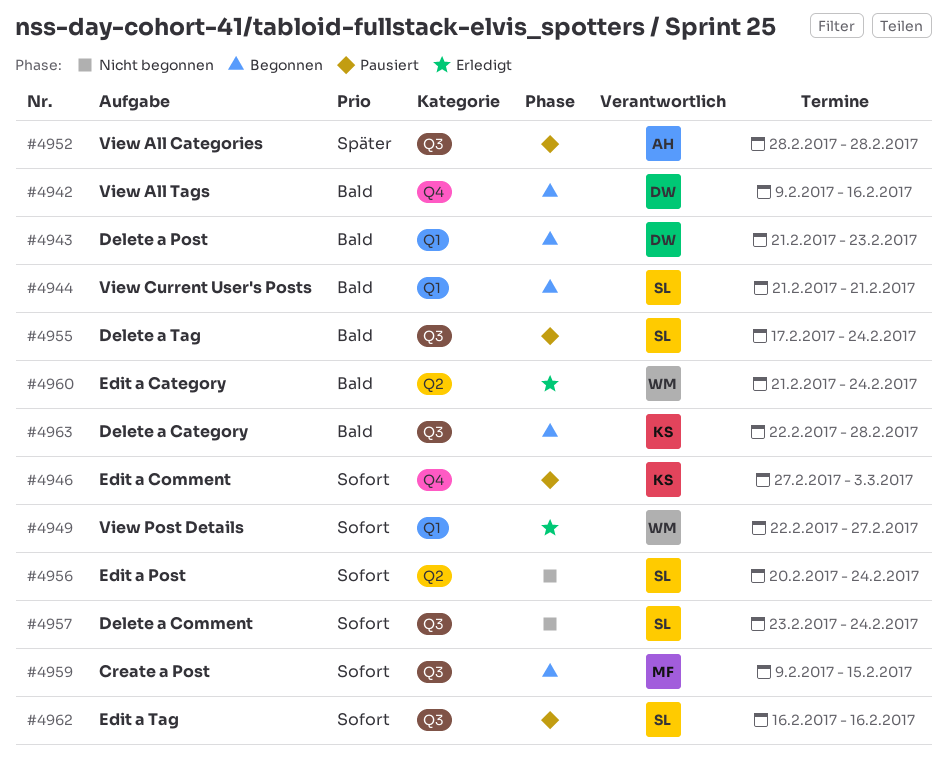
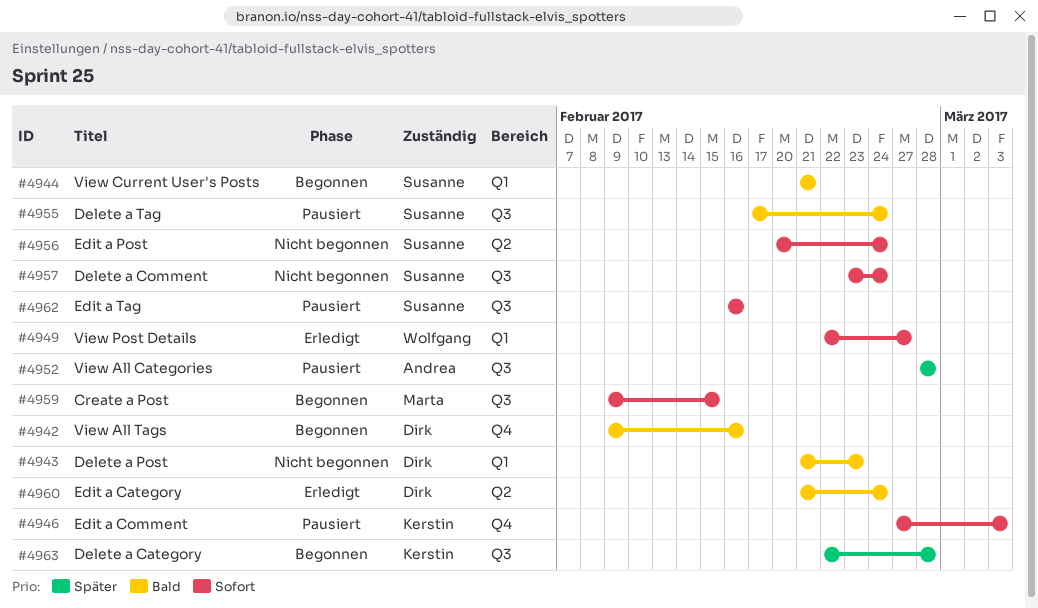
#4943, status: Begonnen -> Nicht begonnen
#4960, owner: Wolfgang -> Dirk
#4963, priority: Bald -> Später

